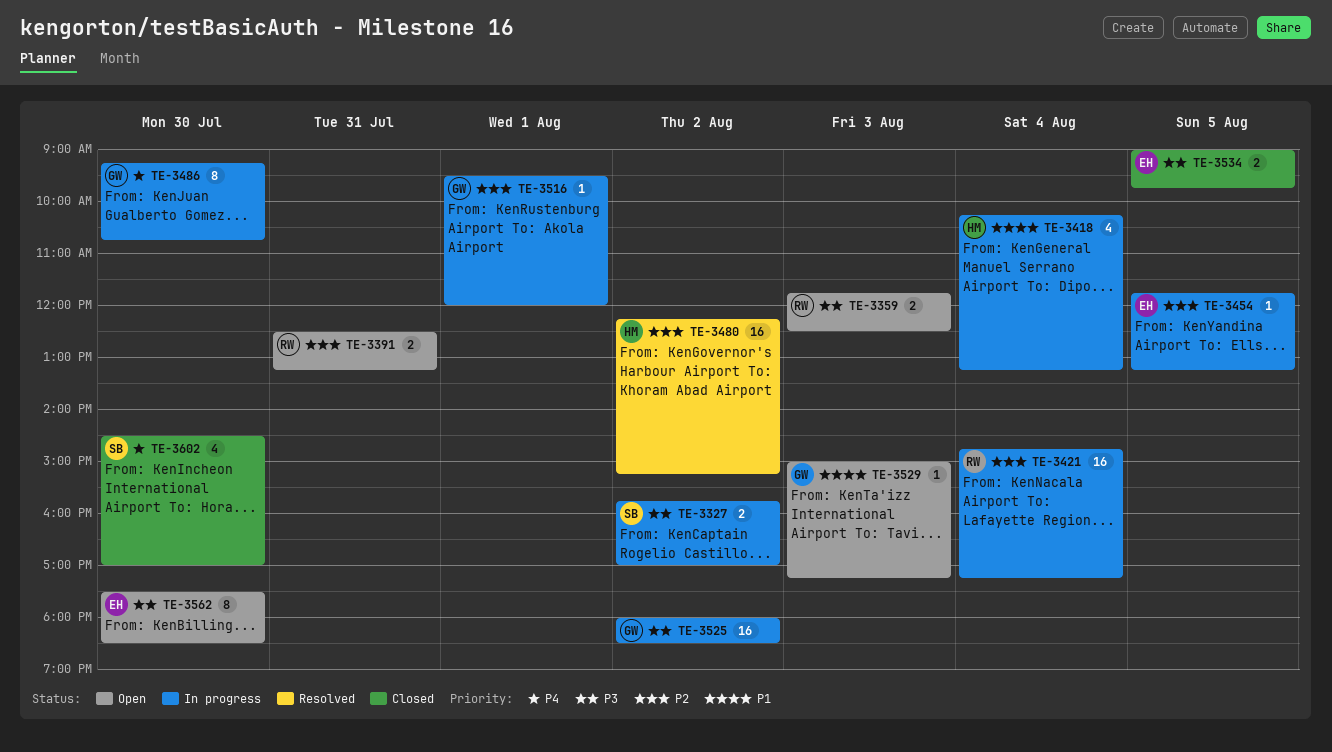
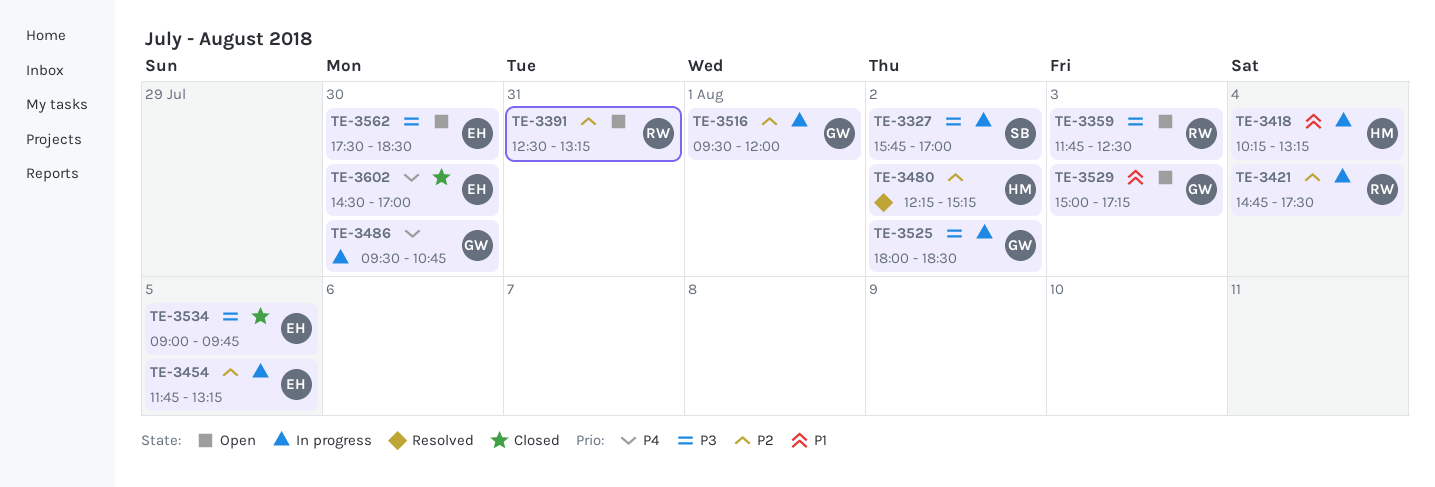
TE-3421, ends: 17:15 -> 17:30
TE-3486, begins: 09:15 -> 09:30
TE-3602, owner: SB -> EH

